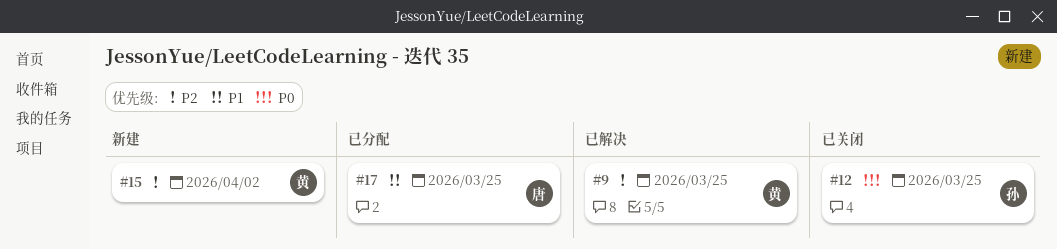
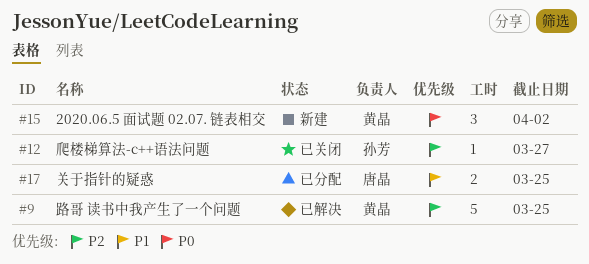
#12, priority: P0 -> P2
#12, due: Mar 25 -> Mar 27
#15, priority: P2 -> P0

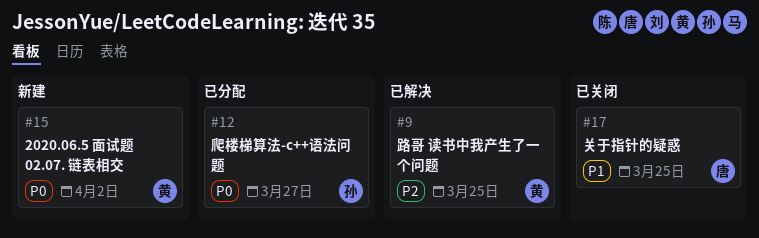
#12, status: 已关闭 -> 已分配
#12, priority: P2 -> P0
#17, status: 已分配 -> 已关闭

